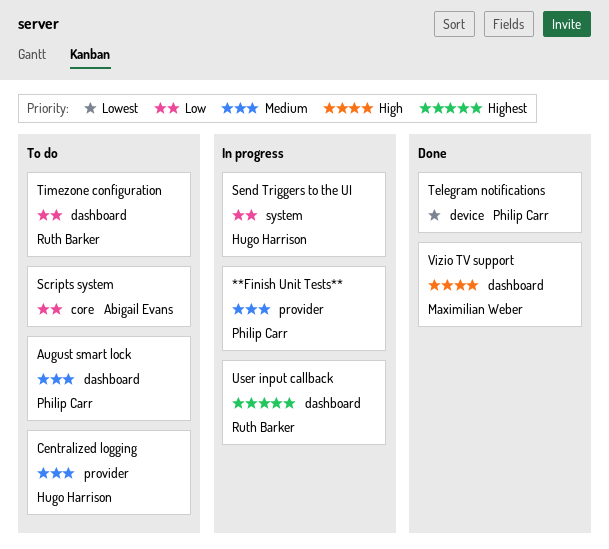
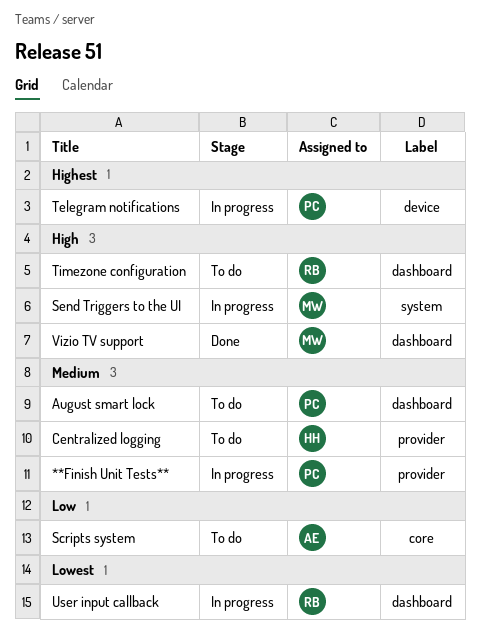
Send Triggers to the UI, owner: Hugo Harrison -> Maximilian Weber
Send Triggers to the UI, priority: Low -> High
Telegram notifications, status: Done -> In progress
Telegram notifications, priority: Lowest -> Highest
Timezone configuration, priority: Low -> High
User input callback, priority: Highest -> Lowest

